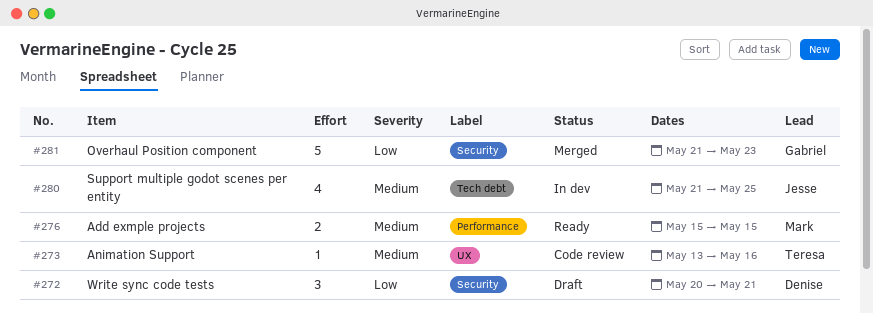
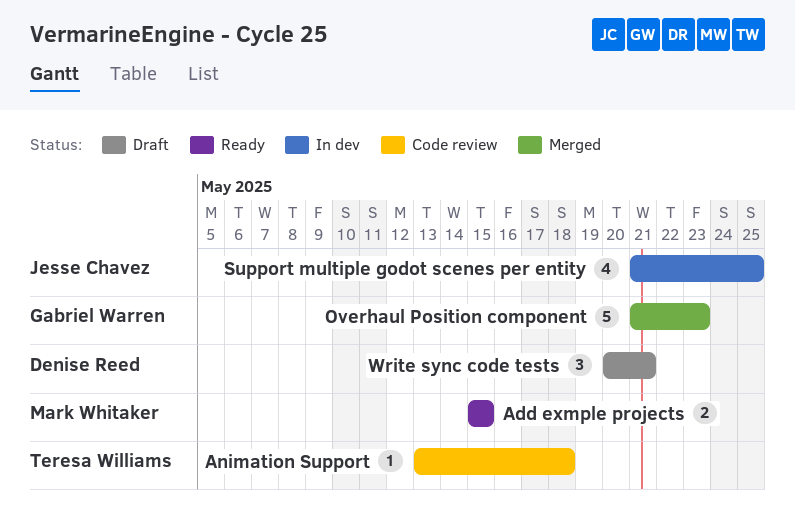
Animation Support, due: May 16 -> May 18

